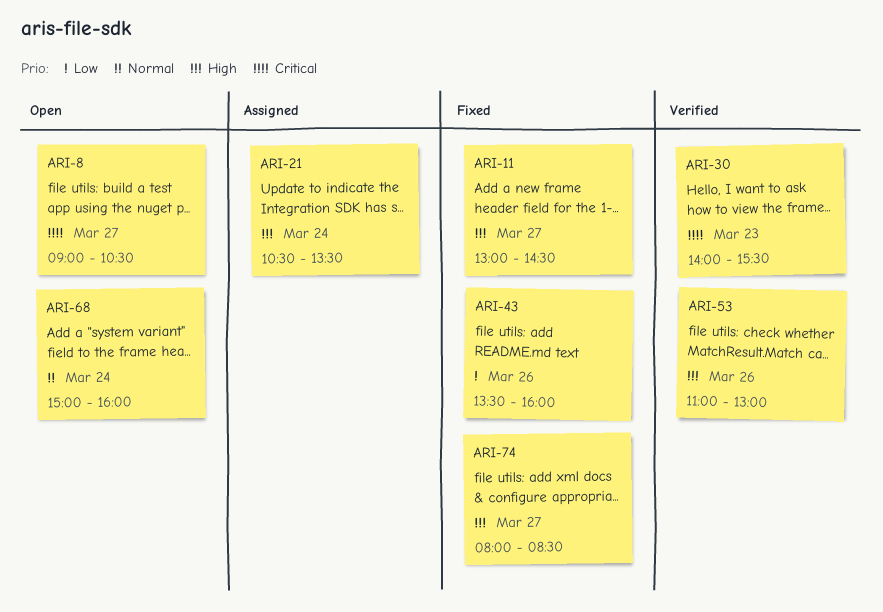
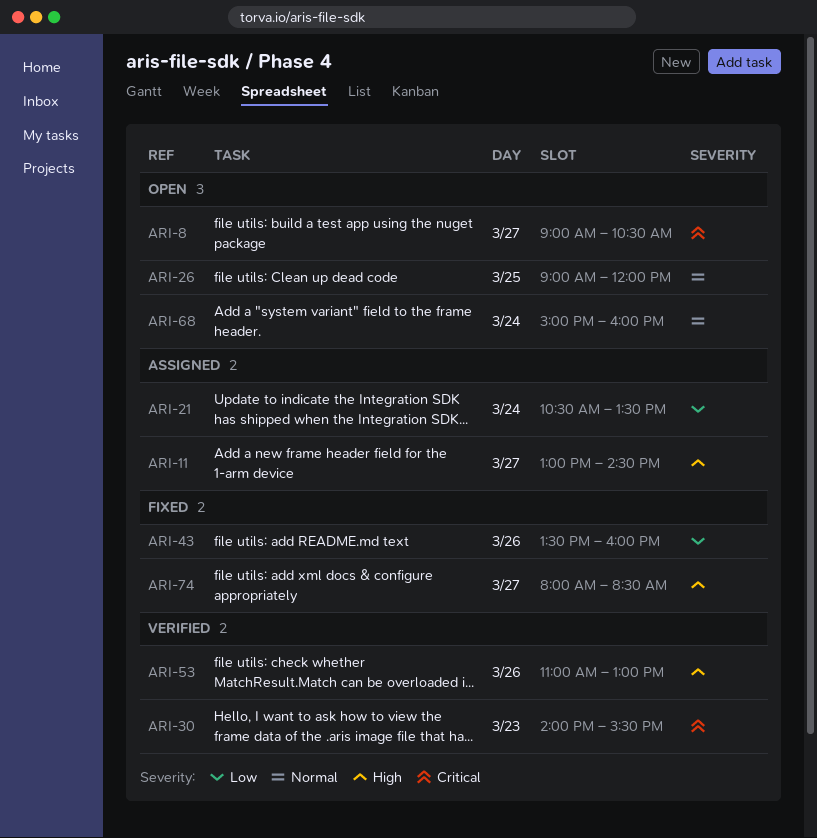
ARI-11, status: Fixed -> Assigned
ARI-21, priority: High -> Low
ARI-26: none -> present

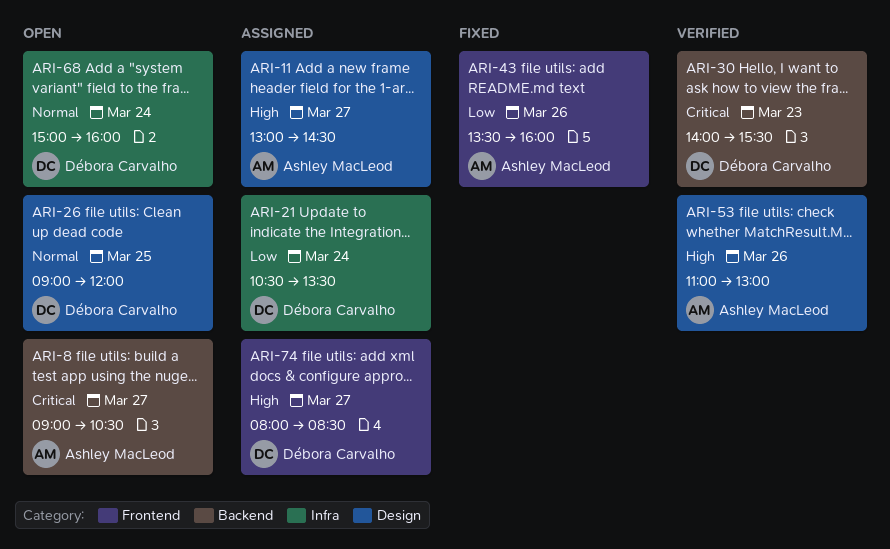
ARI-74, status: Fixed -> Assigned

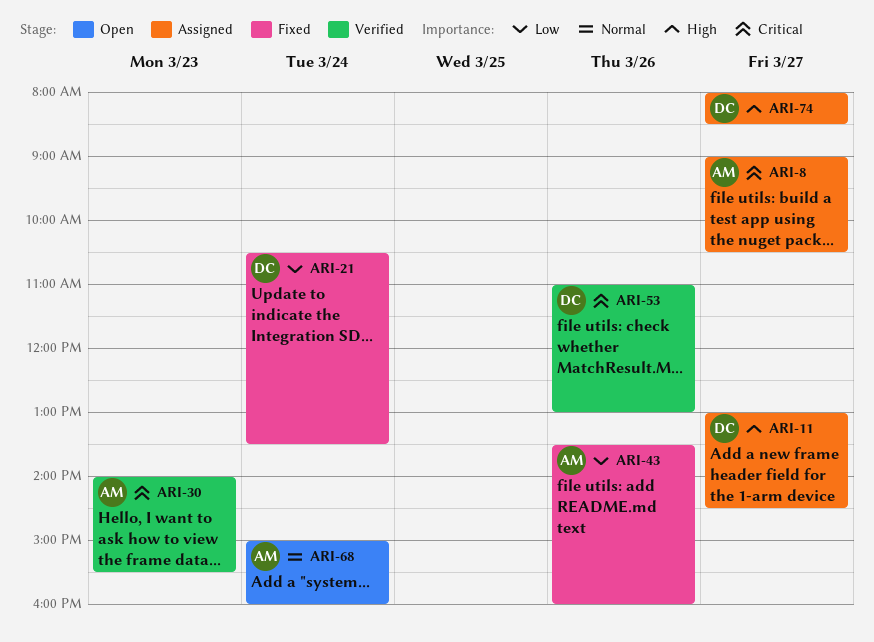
ARI-8, status: Open -> Assigned
ARI-11, owner: Ashley MacLeod -> Débora Carvalho
ARI-21, status: Assigned -> Fixed
ARI-26: present -> none
ARI-30, owner: Débora Carvalho -> Ashley MacLeod
ARI-53, owner: Ashley MacLeod -> Débora Carvalho
ARI-53, priority: High -> Critical
ARI-68, owner: Débora Carvalho -> Ashley MacLeod

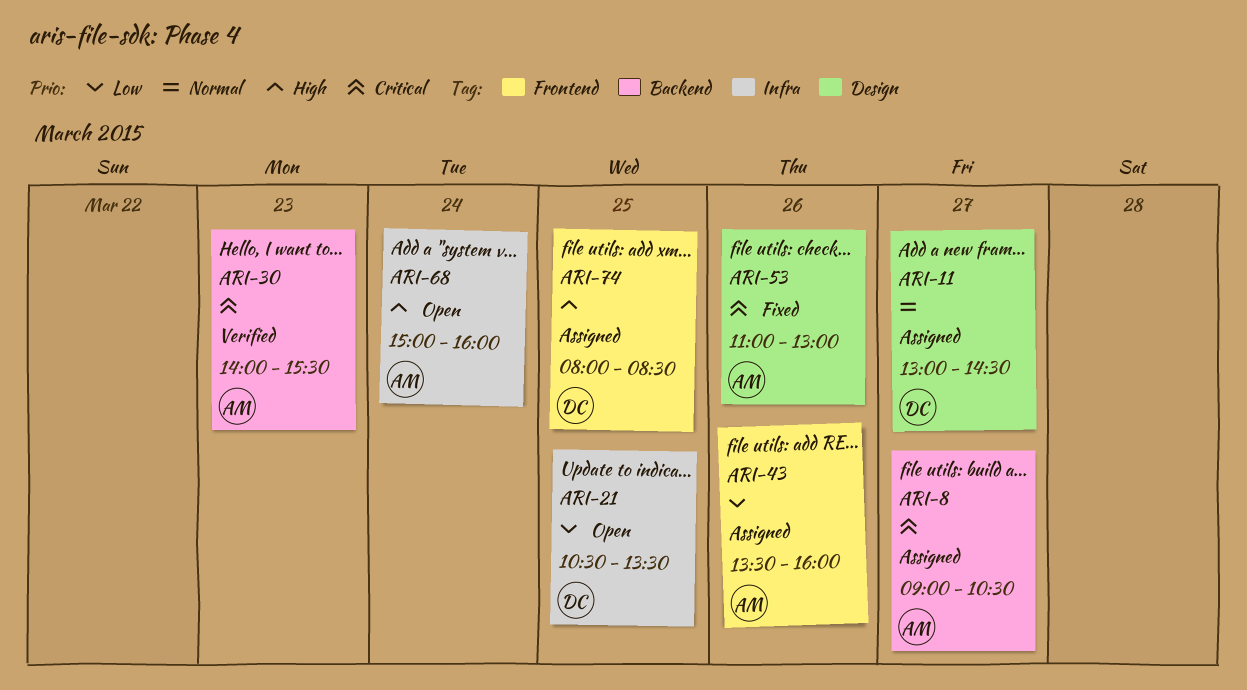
ARI-11, priority: High -> Normal
ARI-21, status: Fixed -> Open
ARI-21, day: Mar 24 -> Mar 25
ARI-43, status: Fixed -> Assigned
ARI-53, status: Verified -> Fixed
ARI-53, owner: DC -> AM
ARI-68, priority: Normal -> High
ARI-74, day: Mar 27 -> Mar 25

